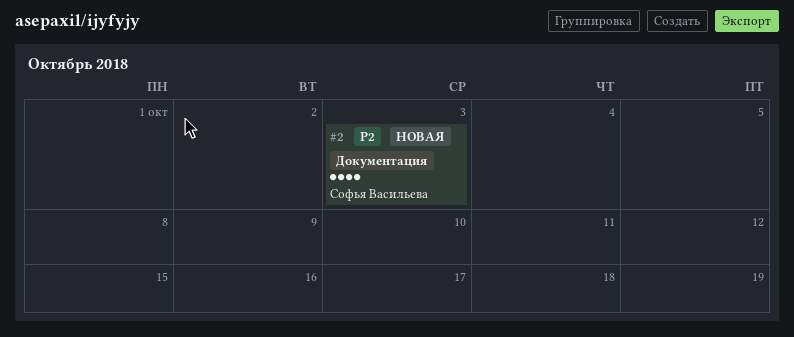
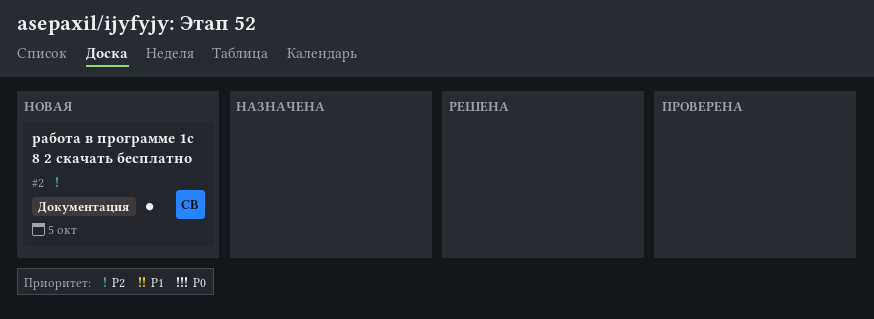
#2, estimate: 4 -> 1
#2, due: Oct 3 -> Oct 5

